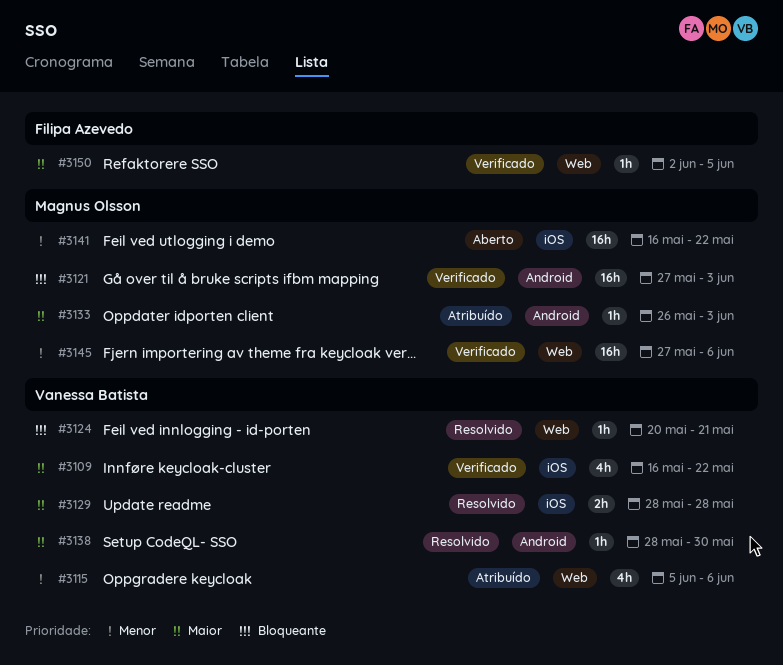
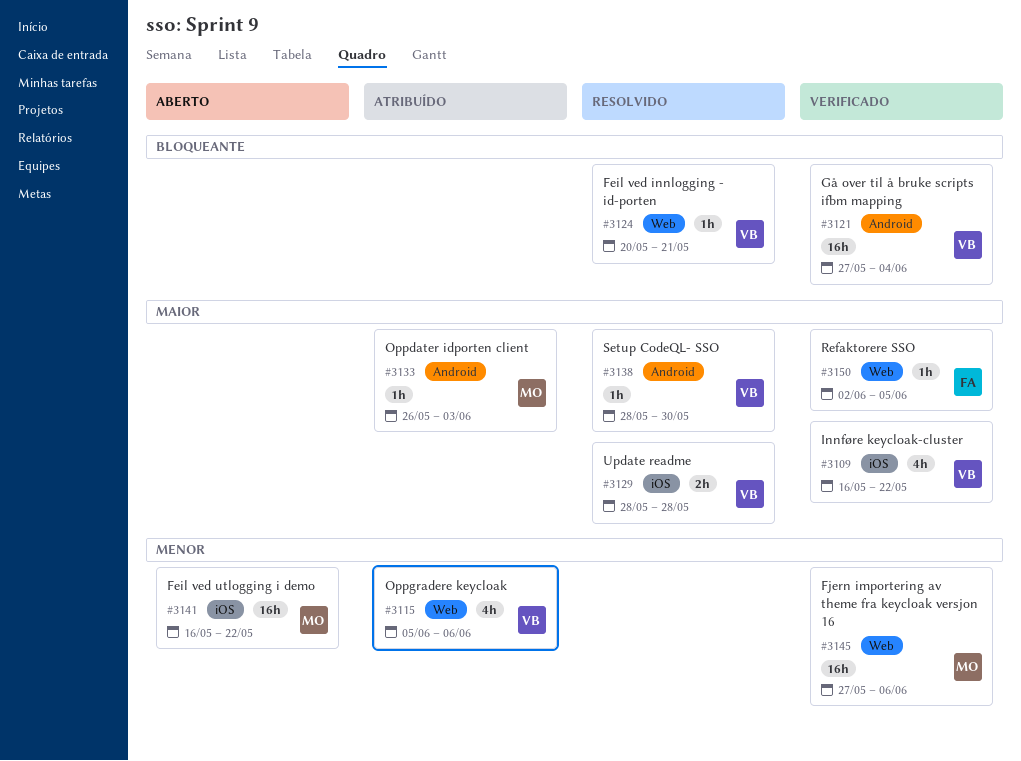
#3121, owner: Magnus Olsson -> Vanessa Batista
#3121, due: Jun 3 -> Jun 4

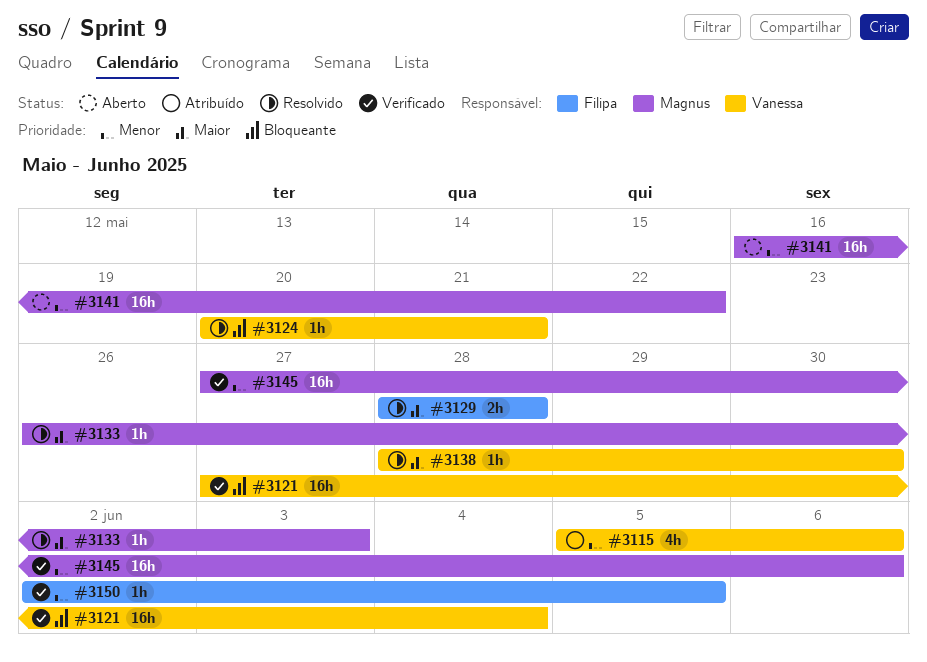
#3109: present -> none
#3129, owner: Vanessa -> Filipa
#3133, status: Atribuído -> Resolvido
#3150, priority: Maior -> Menor

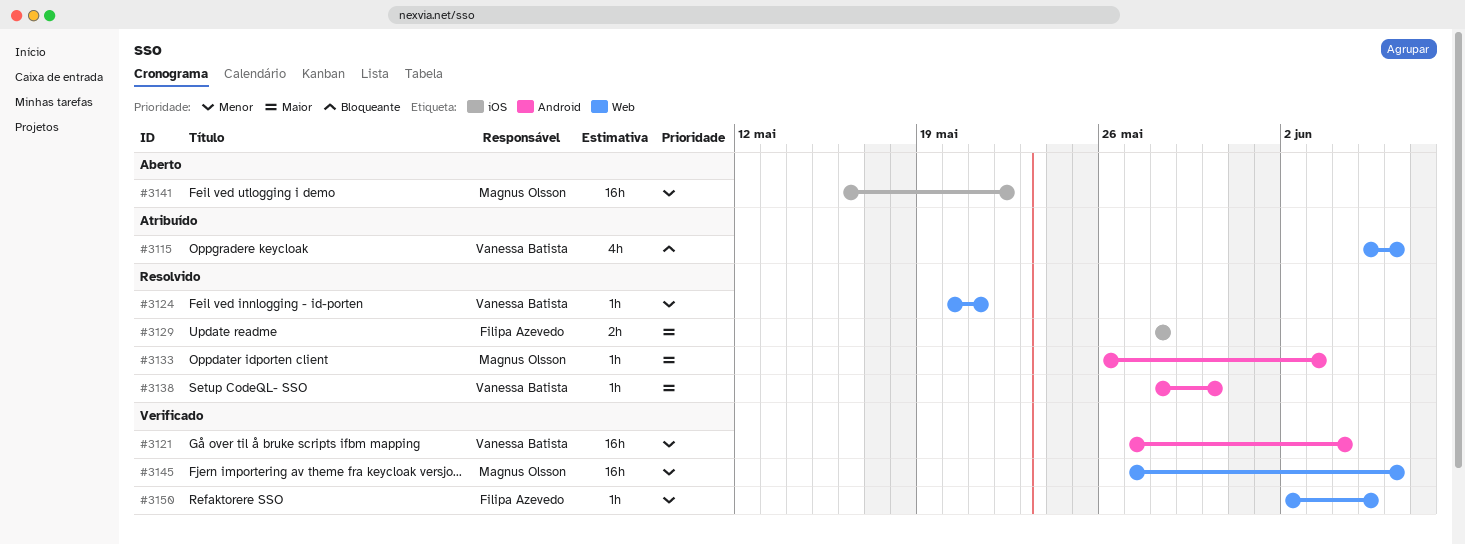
#3115, priority: Menor -> Bloqueante
#3121, priority: Bloqueante -> Menor
#3124, priority: Bloqueante -> Menor

